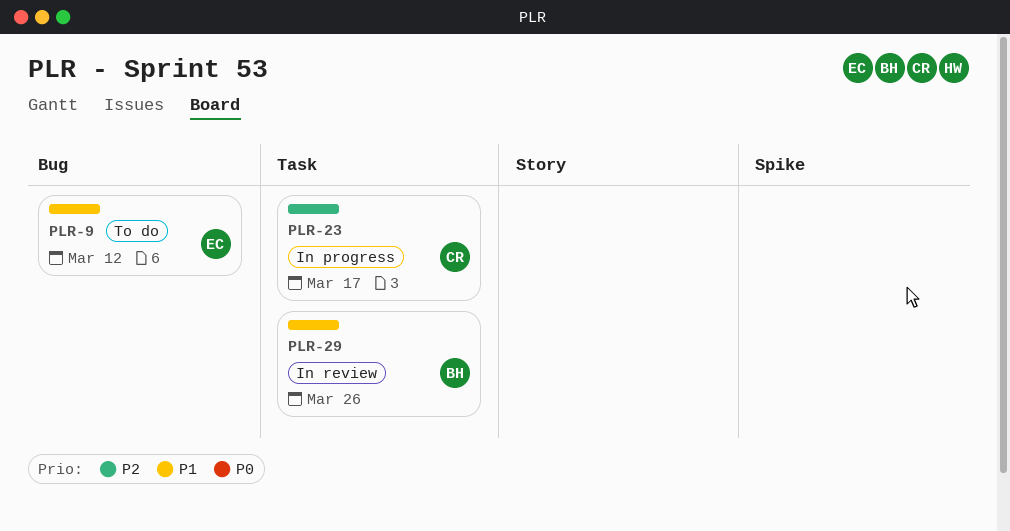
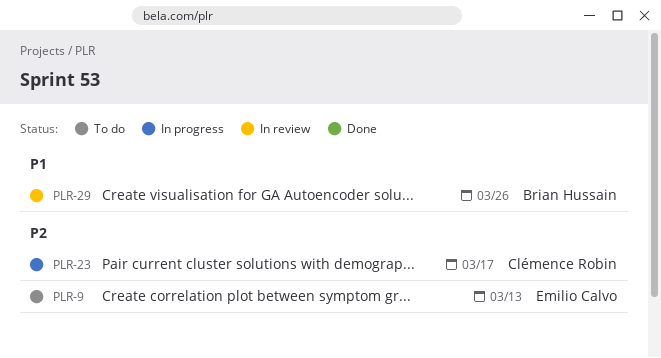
PLR-9, priority: P1 -> P2
PLR-9, due: Mar 12 -> Mar 13

